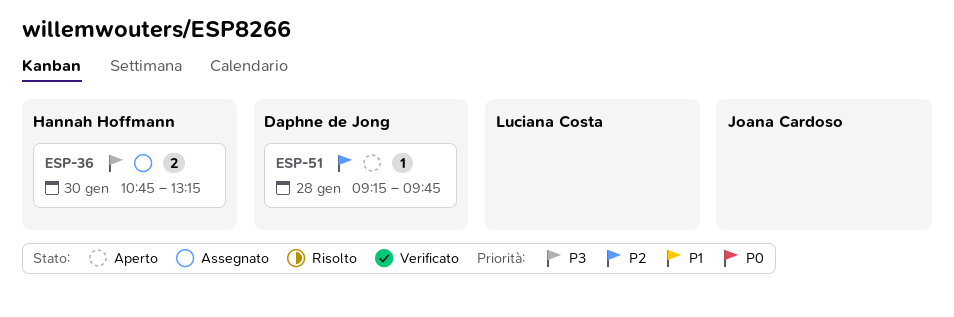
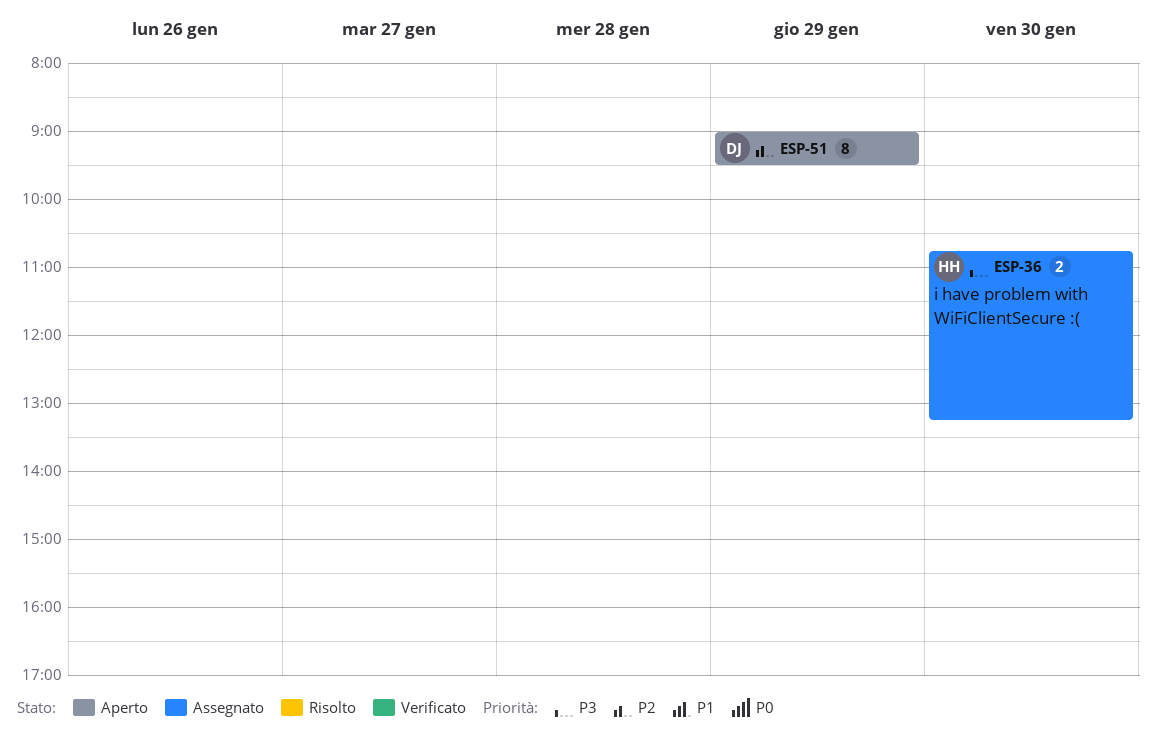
ESP-51, estimate: 1 -> 8
ESP-51, day: Jan 28 -> Jan 29
ESP-51, begins: 09:15 -> 09:00
ESP-51, ends: 09:45 -> 09:30

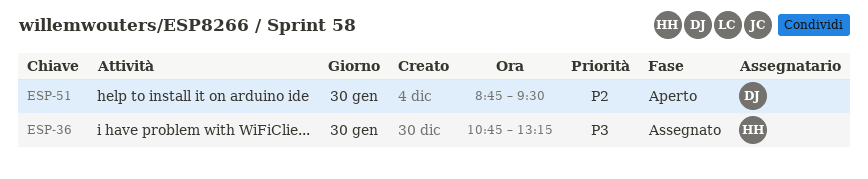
ESP-51, day: Jan 29 -> Jan 30
ESP-51, begins: 09:00 -> 08:45

